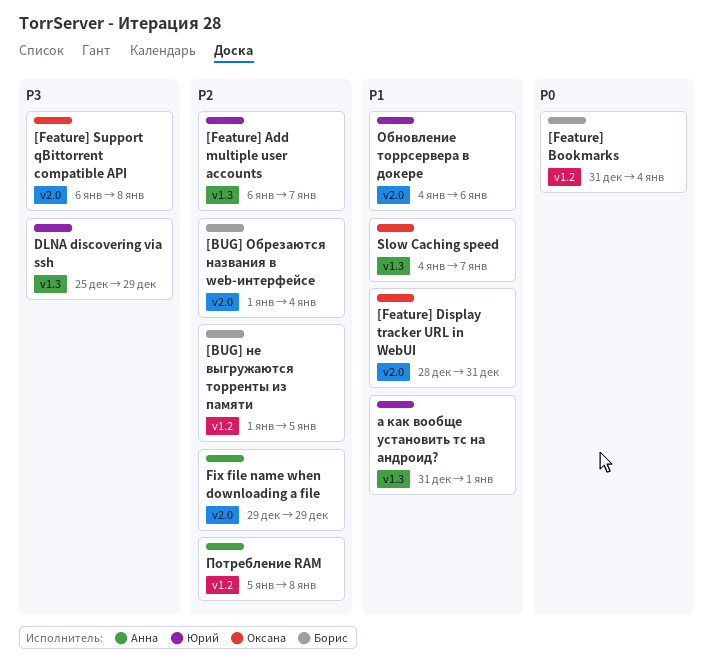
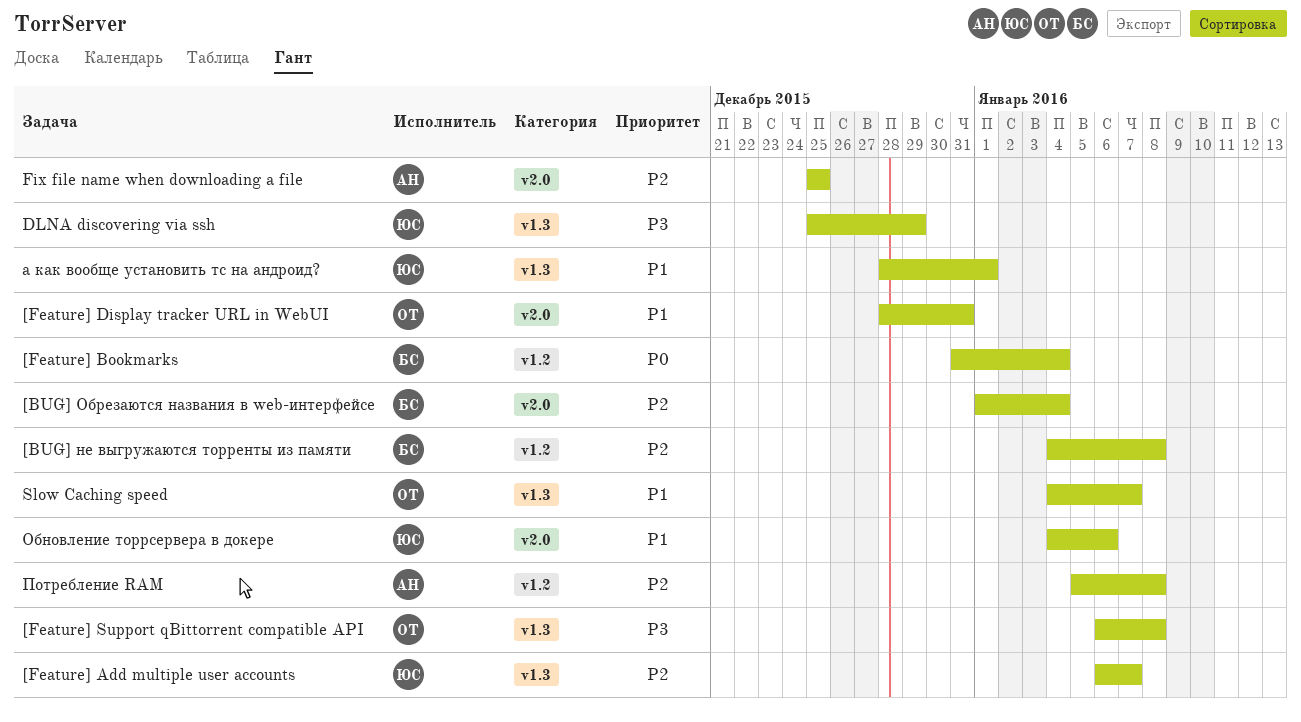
[BUG] не выгружаются торренты из памяти, start: Jan 1 -> Jan 4
[BUG] не выгружаются торренты из памяти, due: Jan 5 -> Jan 8
[Feature] Support qBittorrent compatible API, label: v2.0 -> v1.3
Fix file name when downloading a file, start: Dec 29 -> Dec 25
Fix file name when downloading a file, due: Dec 29 -> Dec 25
а как вообще установить тс на андроид?, start: Dec 31 -> Dec 28

